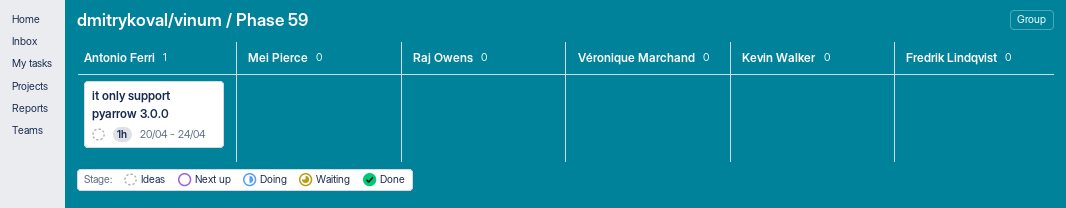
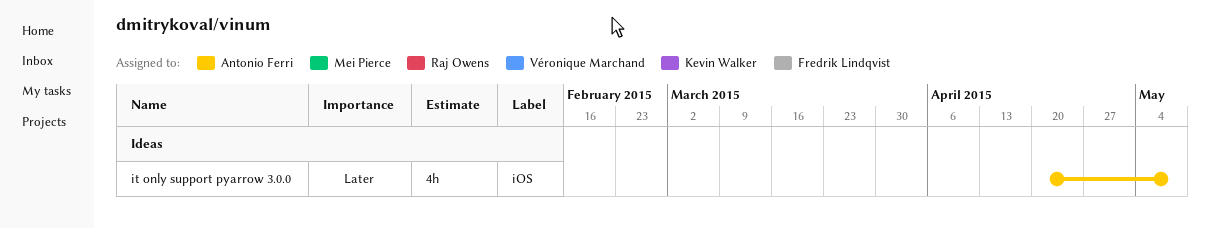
it only support pyarrow 3.0.0, estimate: 1h -> 4h
it only support pyarrow 3.0.0, due: Apr 24 -> May 8

